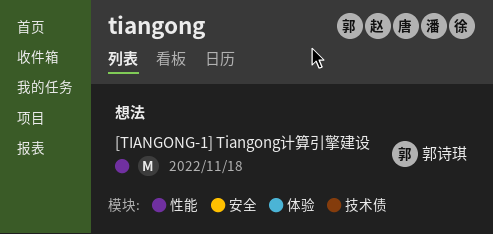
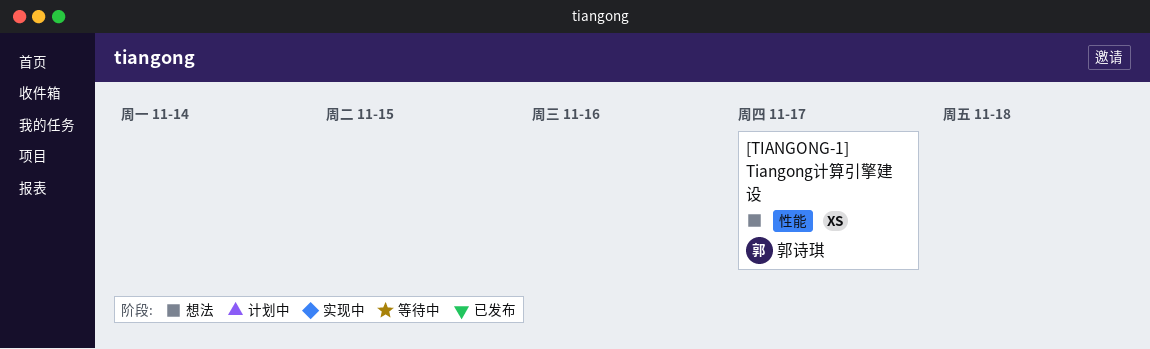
[TIANGONG-1] Tiangong计算引擎建设, estimate: M -> XS
[TIANGONG-1] Tiangong计算引擎建设, due: Nov 18 -> Nov 17

